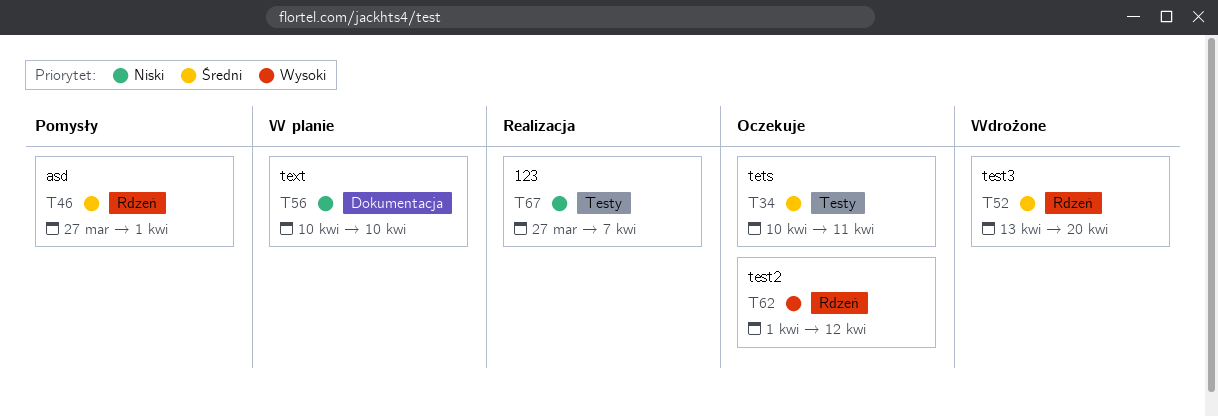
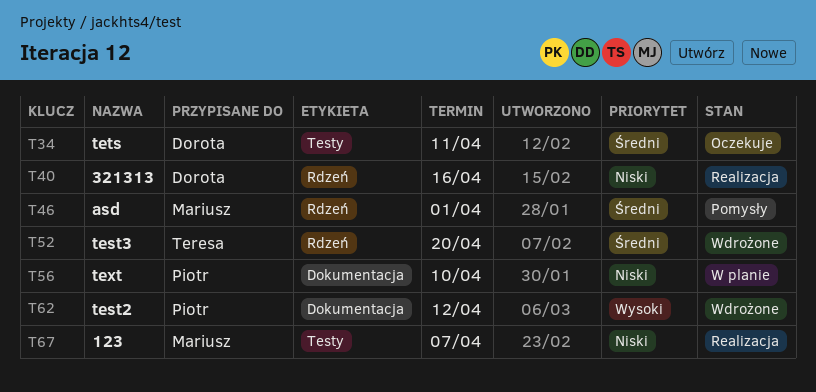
T40: none -> present
T62, status: Oczekuje -> Wdrożone
T62, label: Rdzeń -> Dokumentacja

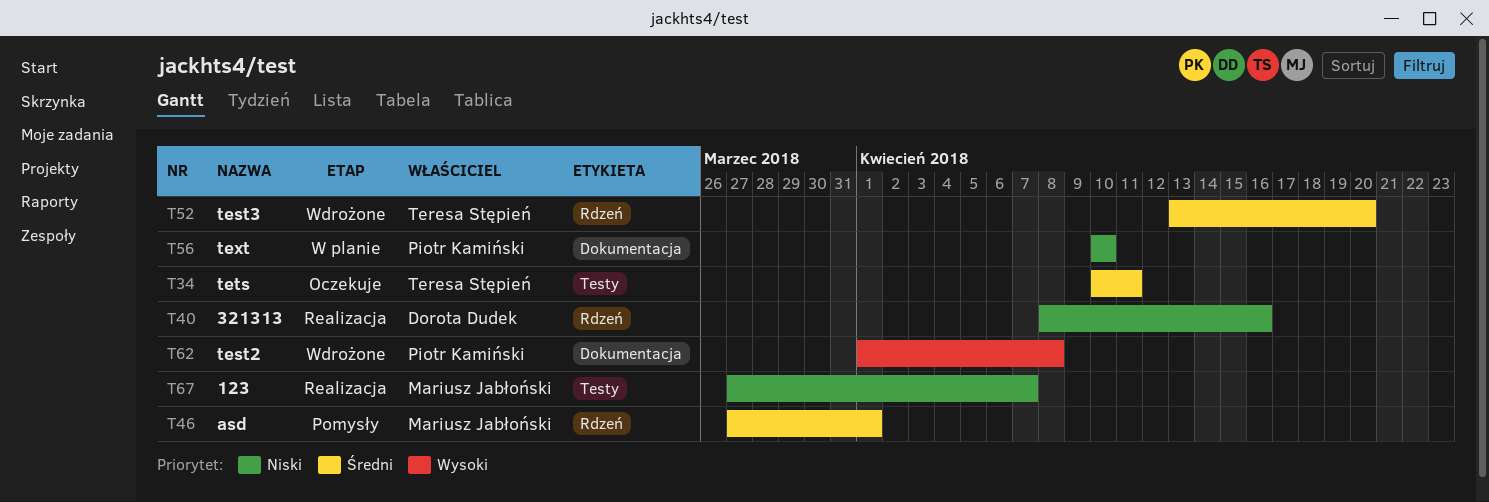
T34, owner: Dorota Dudek -> Teresa Stępień
T62, due: Apr 12 -> Apr 8

